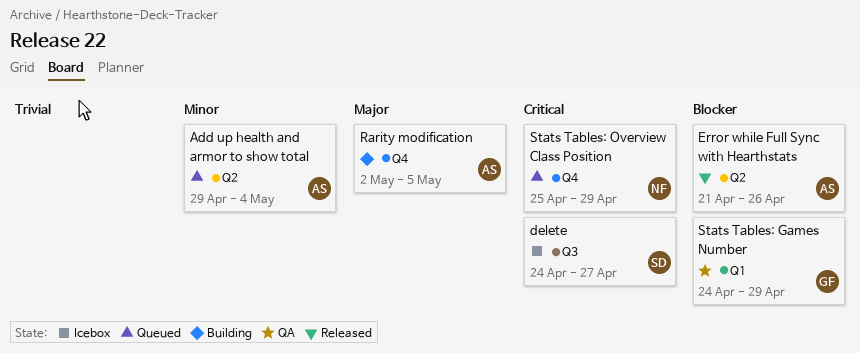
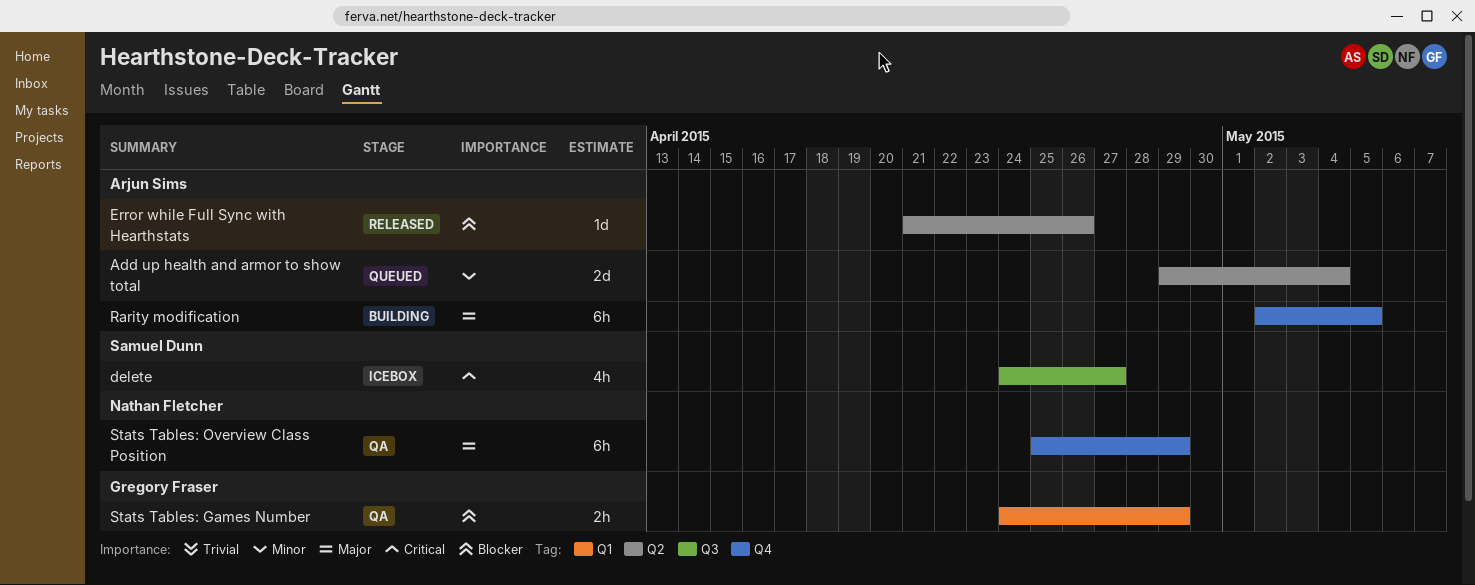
Stats Tables: Overview Class Position, status: Queued -> QA
Stats Tables: Overview Class Position, priority: Critical -> Major

